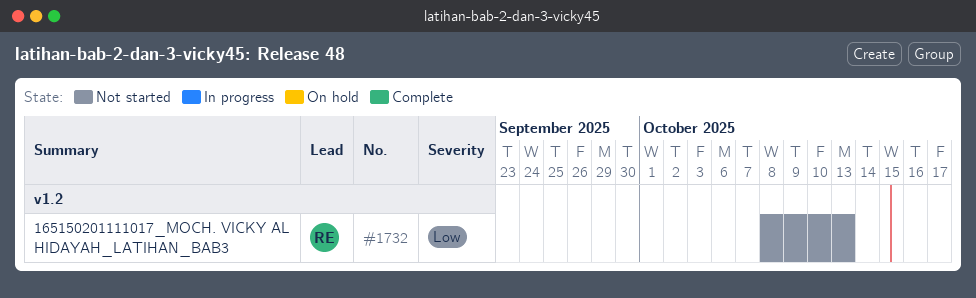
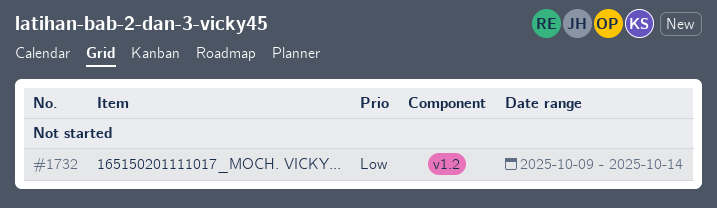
#1732, start: Oct 8 -> Oct 9
#1732, due: Oct 13 -> Oct 14

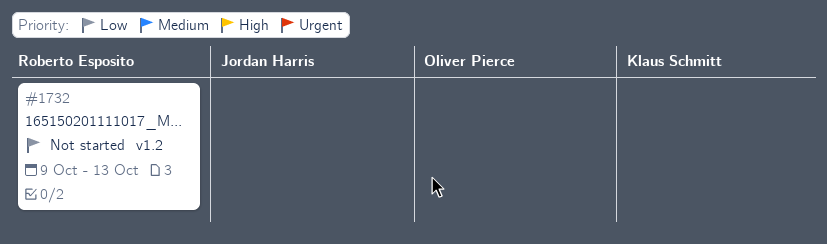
#1732, due: Oct 14 -> Oct 13

